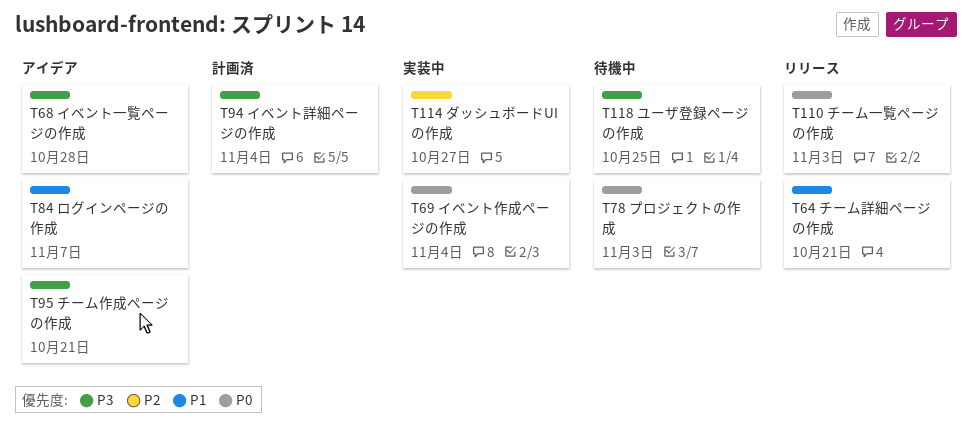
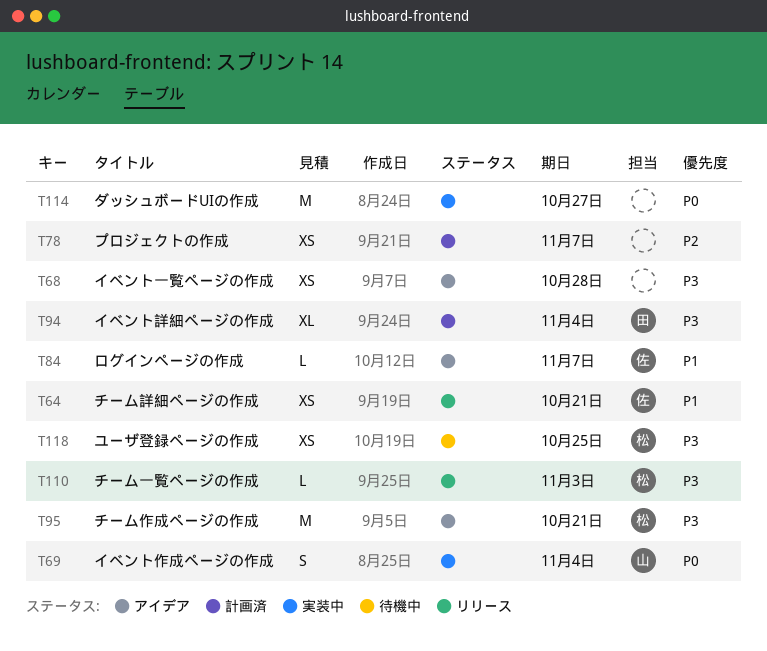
T78, status: 待機中 -> 計画済
T78, priority: P0 -> P2
T78, due: Nov 3 -> Nov 7
T110, priority: P0 -> P3
T114, priority: P2 -> P0

